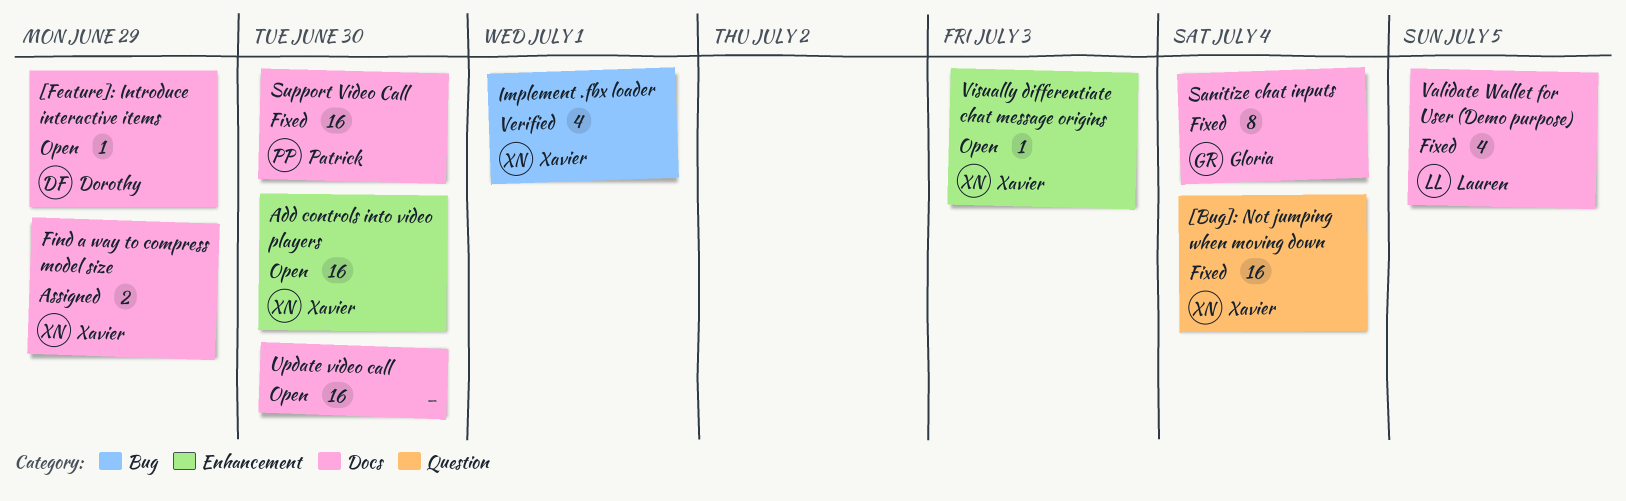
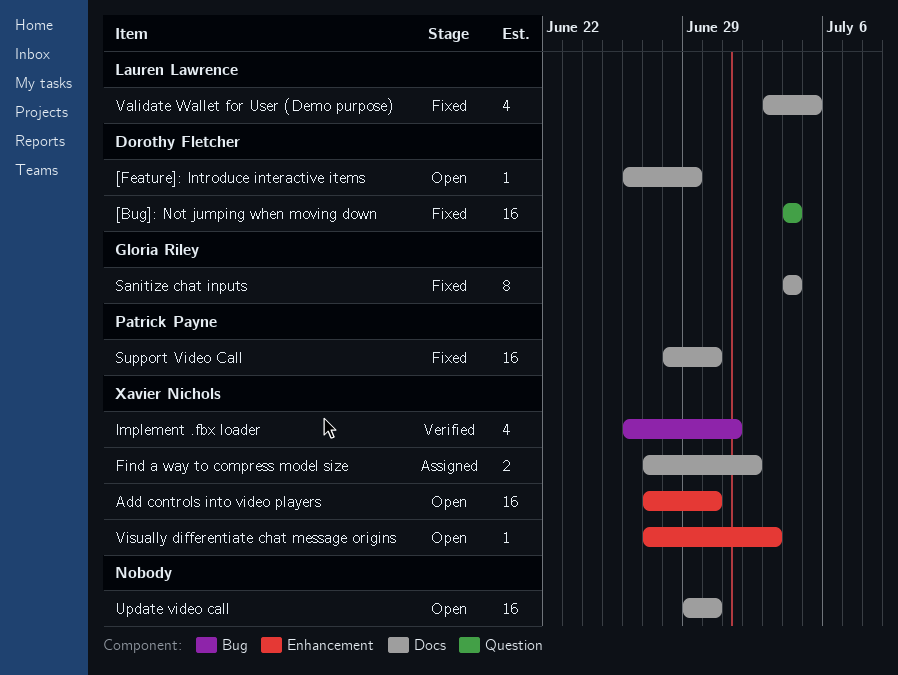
[Bug]: Not jumping when moving down, owner: Xavier Nichols -> Dorothy Fletcher
Find a way to compress model size, due: Jun 29 -> Jul 2

